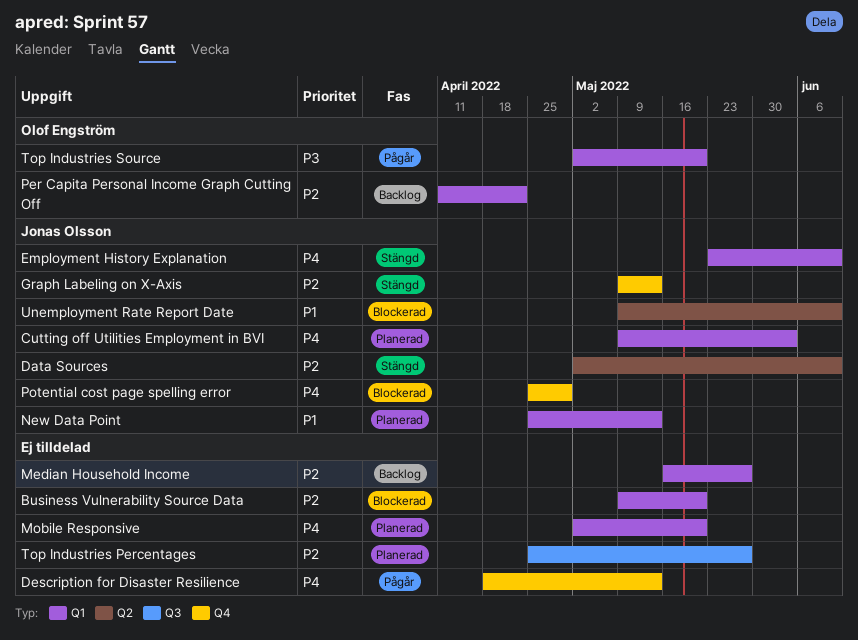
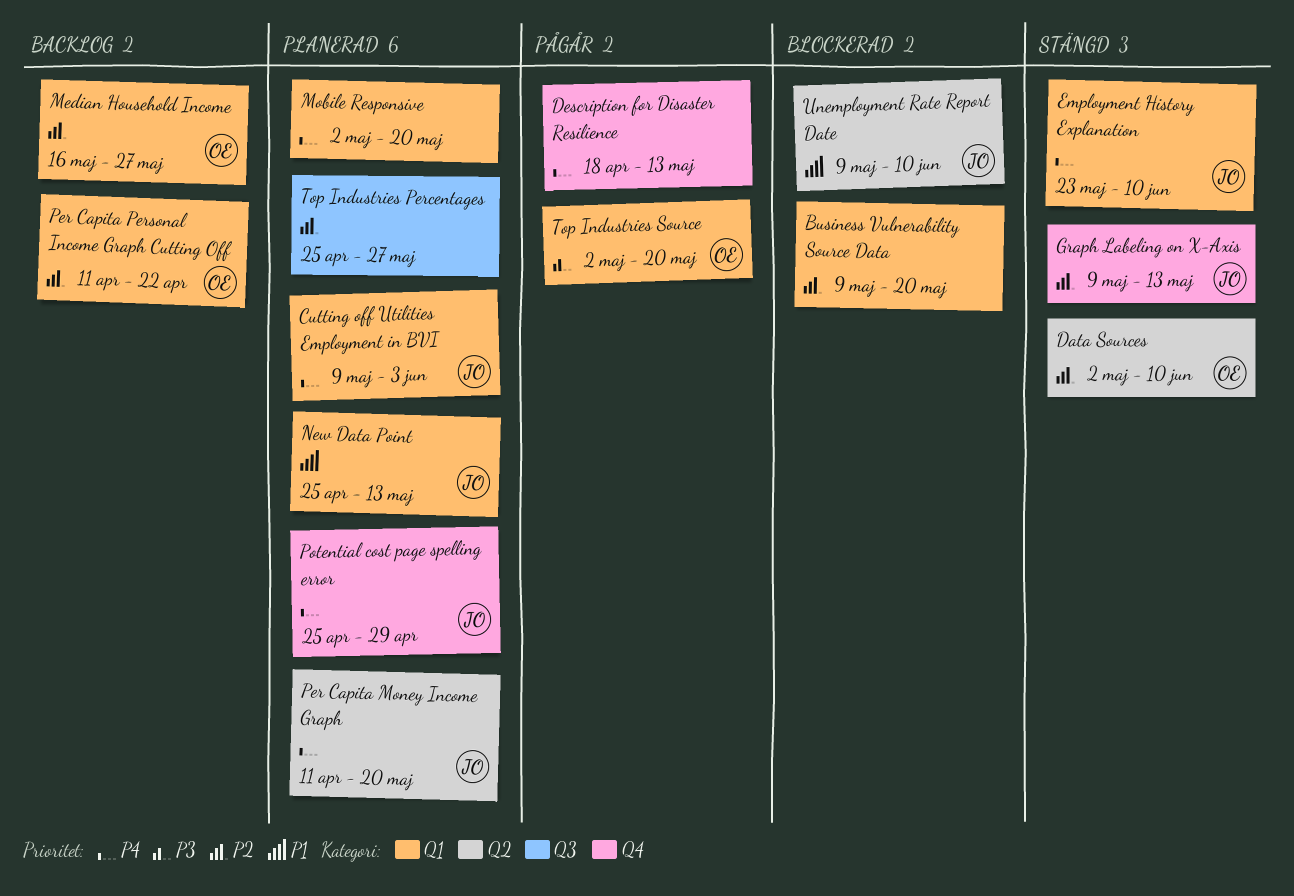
Data Sources, owner: Jonas Olsson -> Olof Engström
Median Household Income, owner: none -> Olof Engström
Per Capita Money Income Graph: none -> present
Potential cost page spelling error, status: Blockerad -> Planerad

